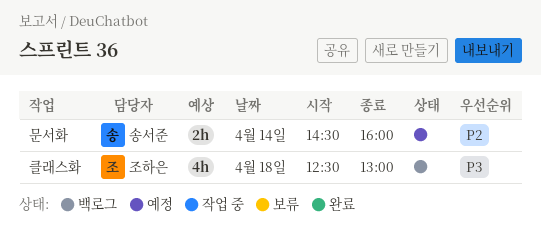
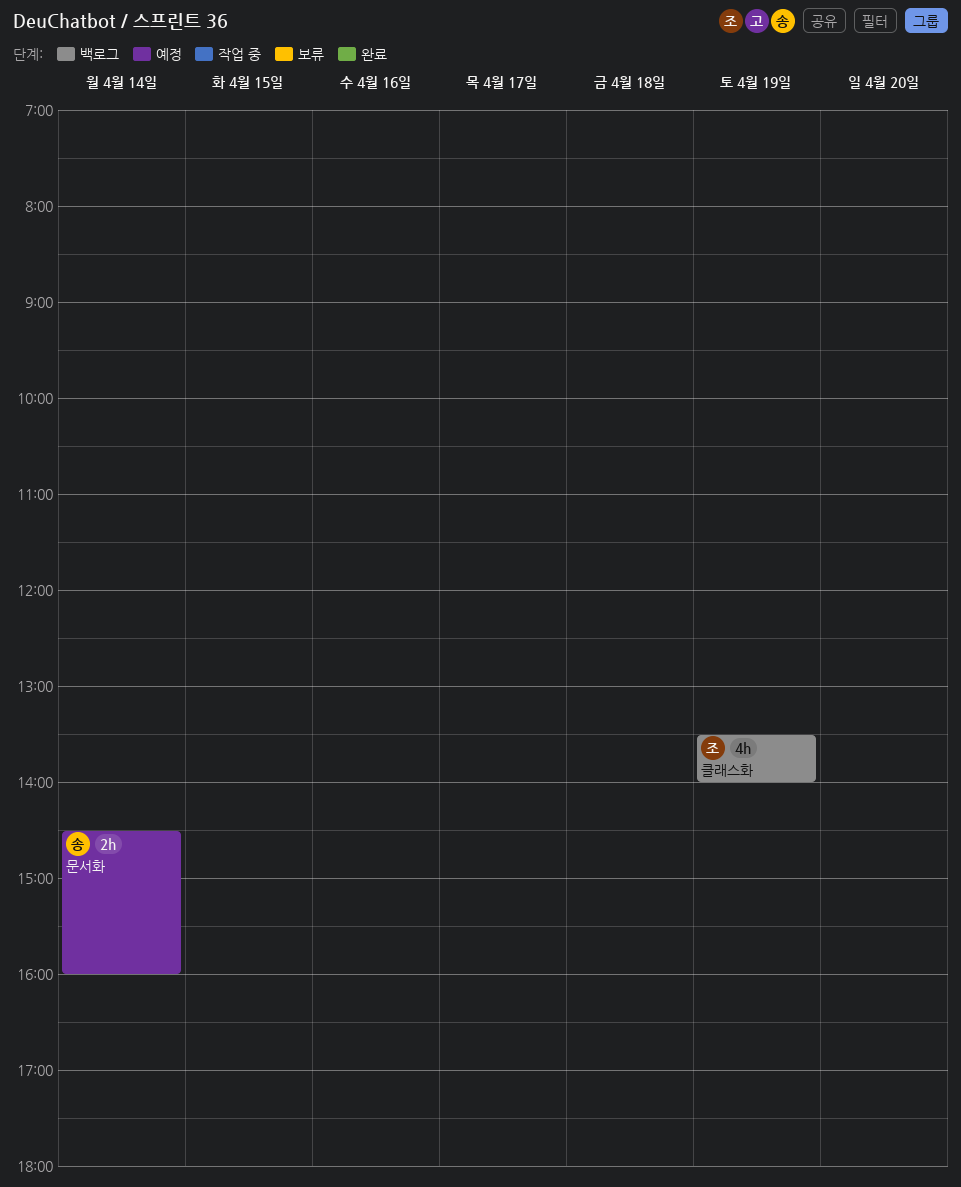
클래스화, day: Apr 18 -> Apr 19
클래스화, begins: 12:30 -> 13:30
클래스화, ends: 13:00 -> 14:00

